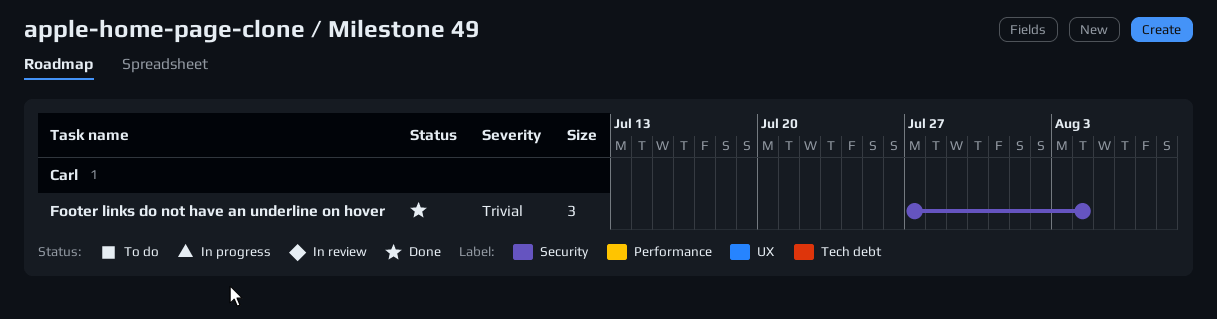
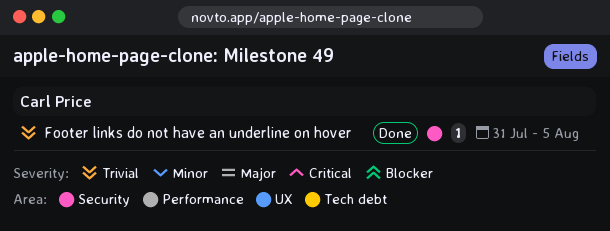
Footer links do not have an underline on hover, estimate: 3 -> 1
Footer links do not have an underline on hover, start: Jul 27 -> Jul 31
Footer links do not have an underline on hover, due: Aug 4 -> Aug 5

